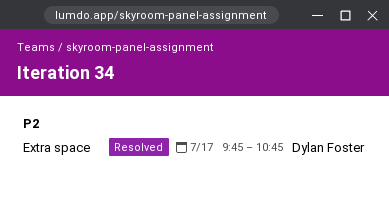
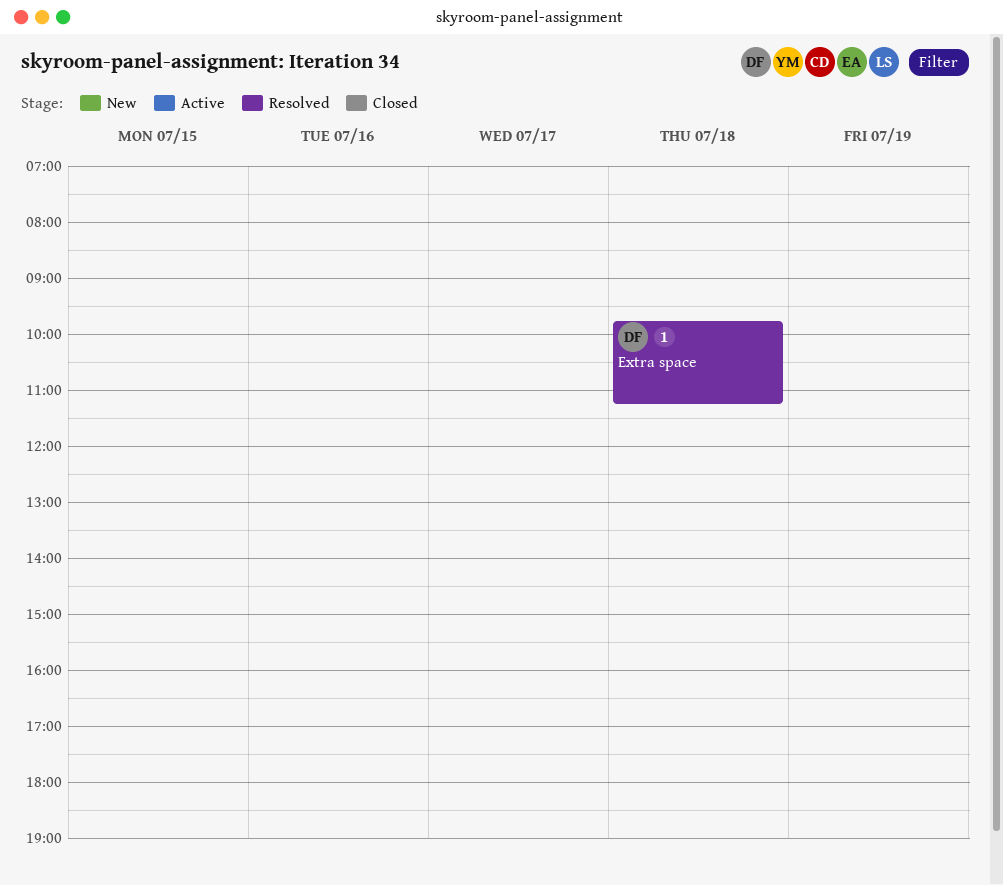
Extra space, day: Jul 17 -> Jul 18
Extra space, ends: 10:45 -> 11:15

